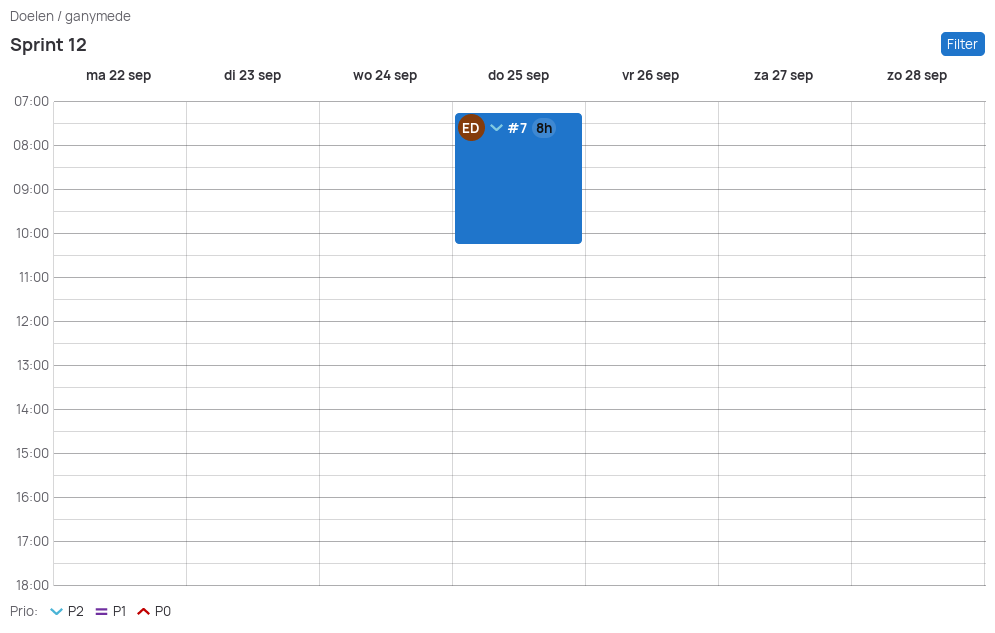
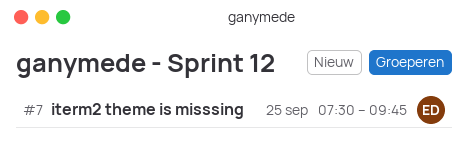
#7, begins: 07:15 -> 07:30
#7, ends: 10:15 -> 09:45

